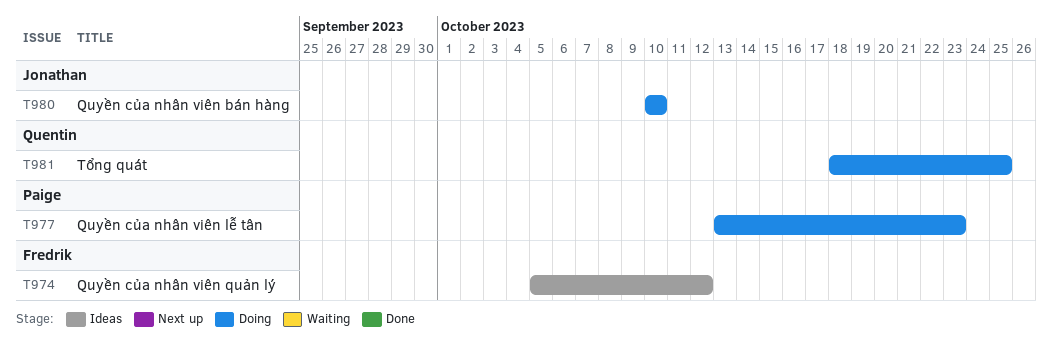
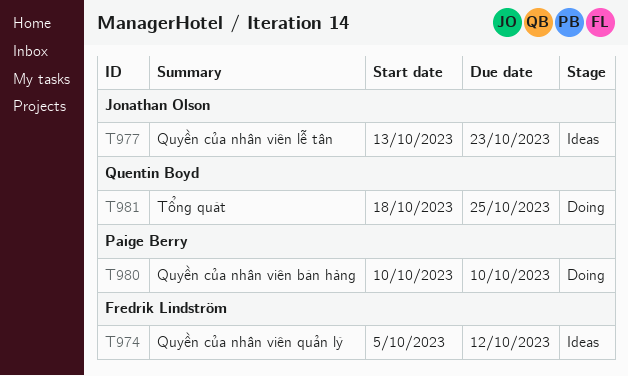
T977, status: Doing -> Ideas
T977, owner: Paige Berry -> Jonathan Olson
T980, owner: Jonathan Olson -> Paige Berry

